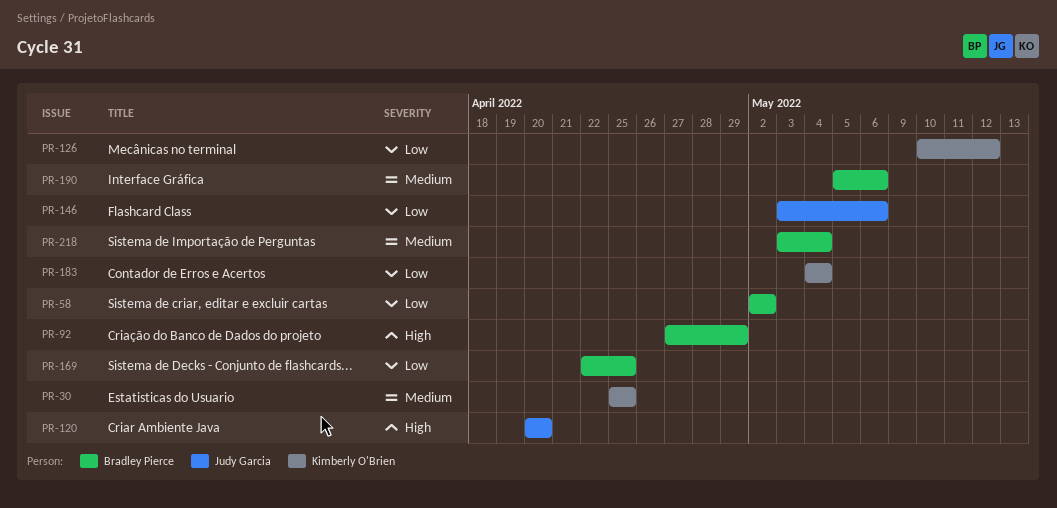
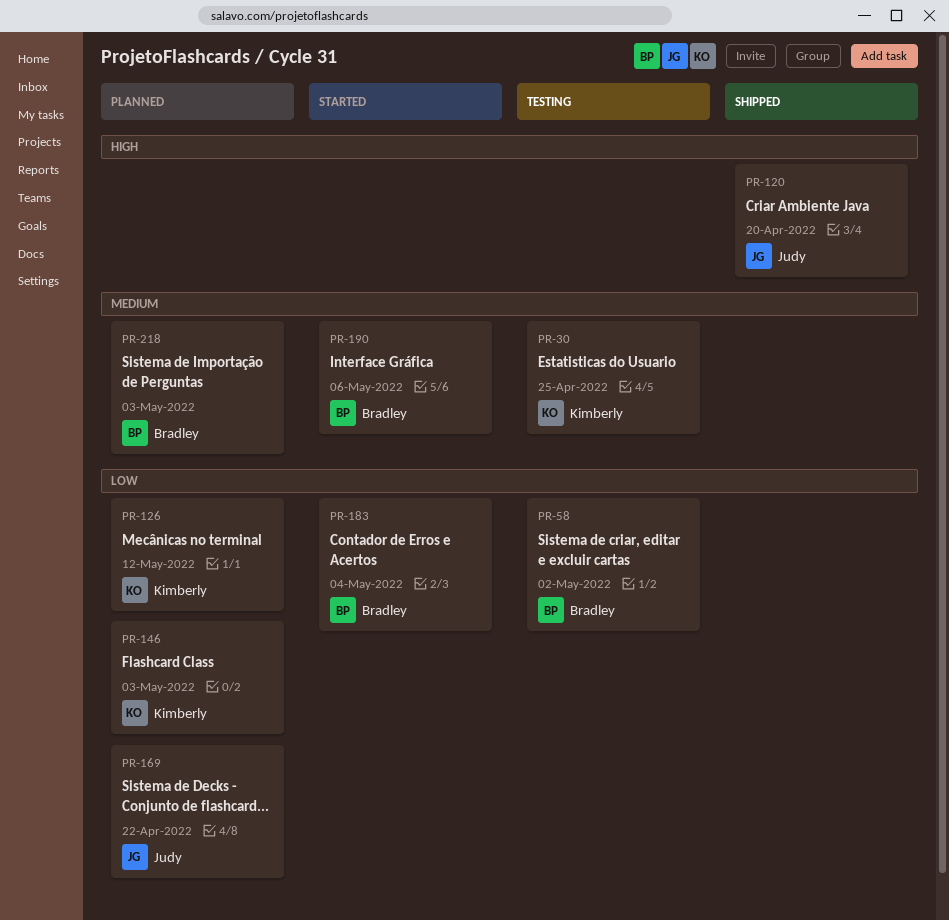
PR-92: present -> none
PR-146, owner: Judy Garcia -> Kimberly O'Brien
PR-146, due: May 6 -> May 3
PR-169, owner: Bradley Pierce -> Judy Garcia
PR-169, due: Apr 25 -> Apr 22
PR-183, owner: Kimberly O'Brien -> Bradley Pierce
PR-218, due: May 4 -> May 3

